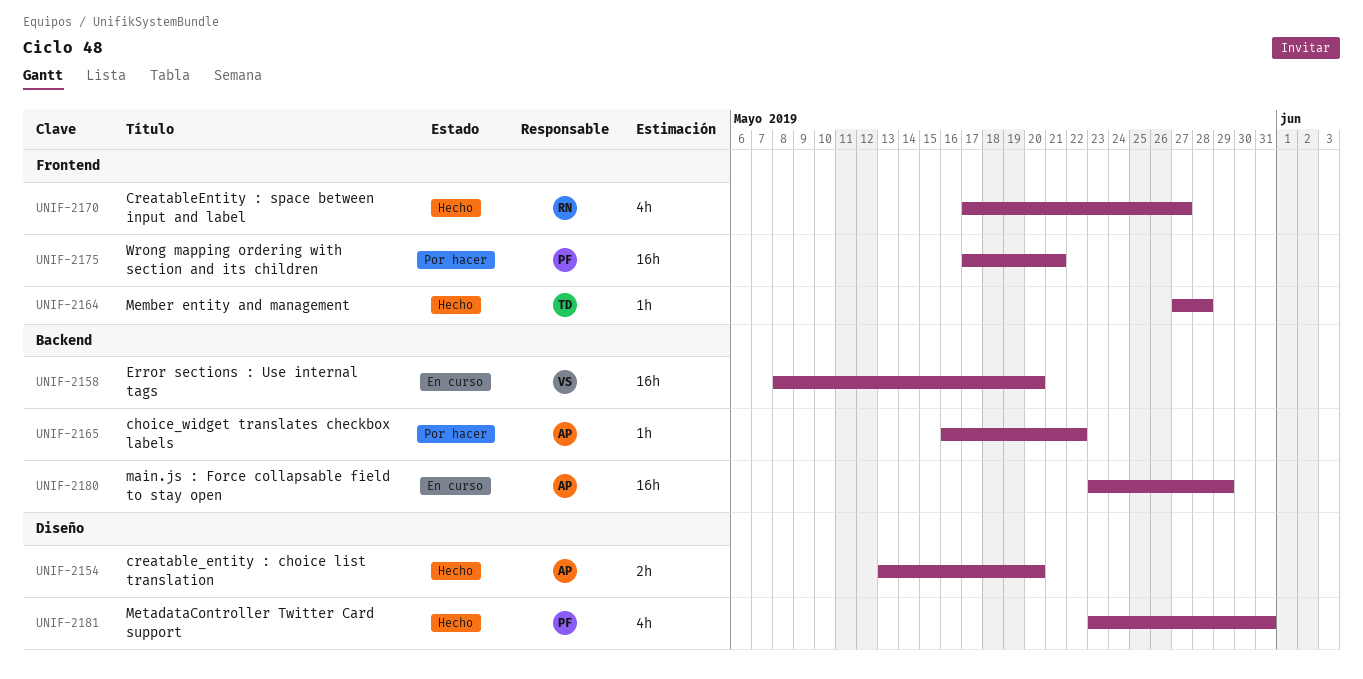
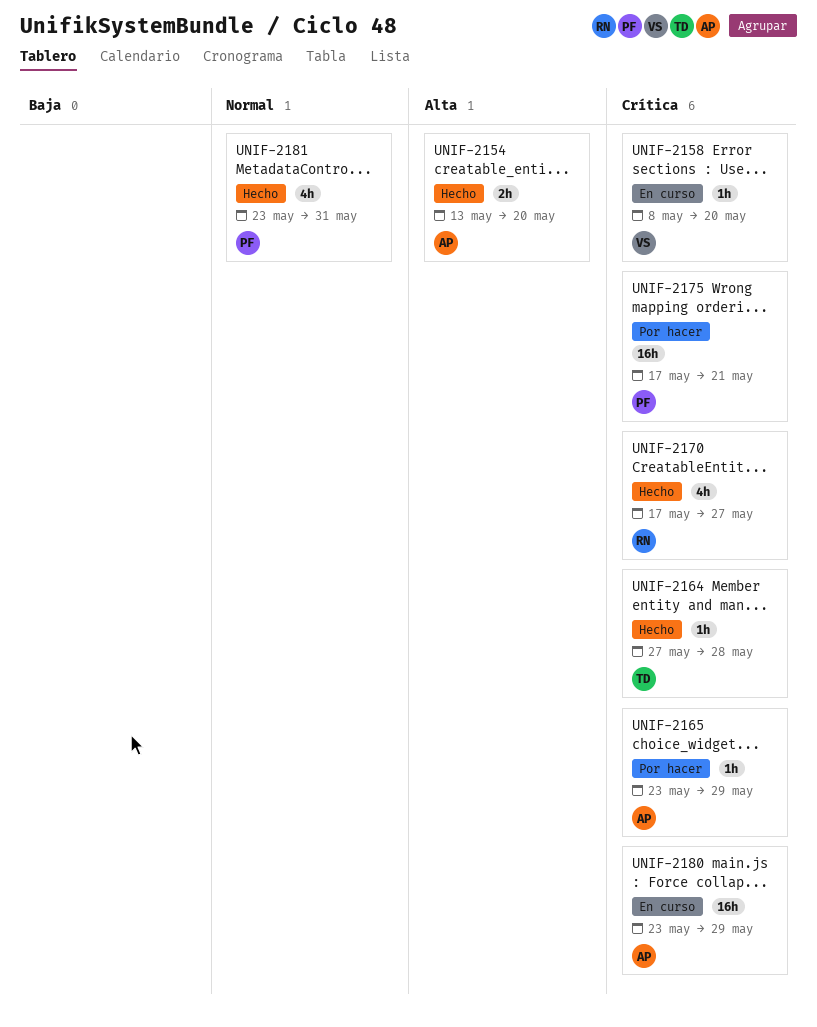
UNIF-2158, estimate: 16h -> 1h
UNIF-2165, start: May 16 -> May 23
UNIF-2165, due: May 22 -> May 29

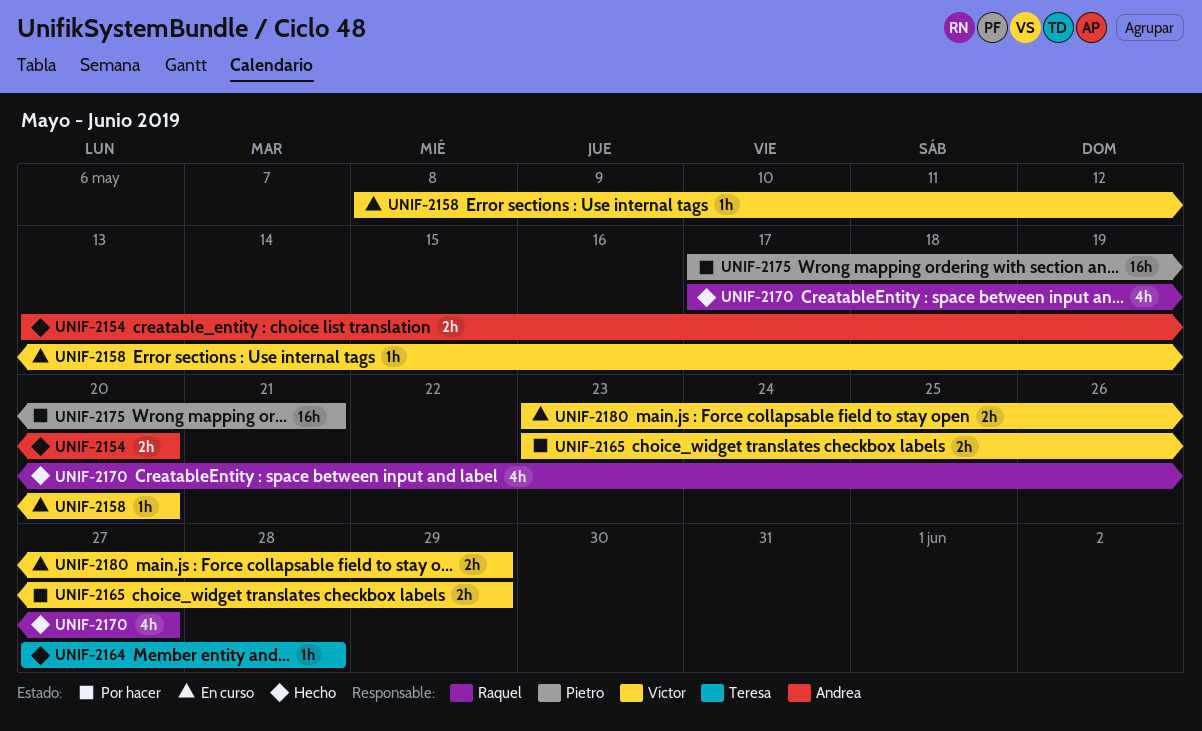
UNIF-2165, owner: Andrea -> Víctor
UNIF-2165, estimate: 1h -> 2h
UNIF-2180, owner: Andrea -> Víctor
UNIF-2180, estimate: 16h -> 2h
UNIF-2181: present -> none

